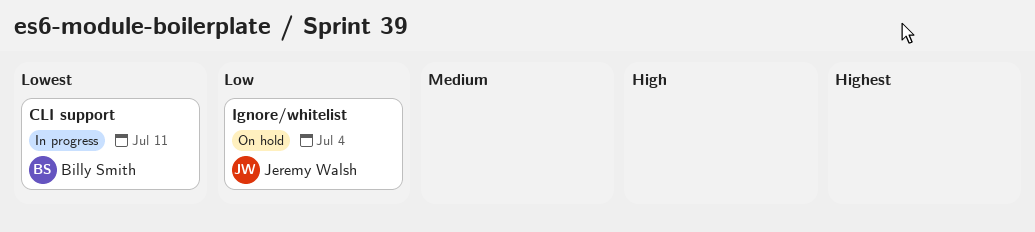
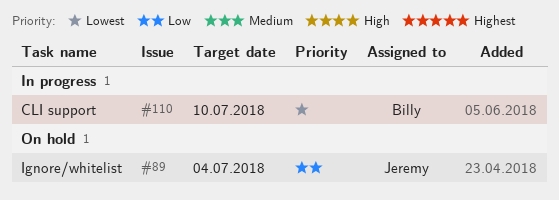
CLI support, due: Jul 11 -> Jul 10

